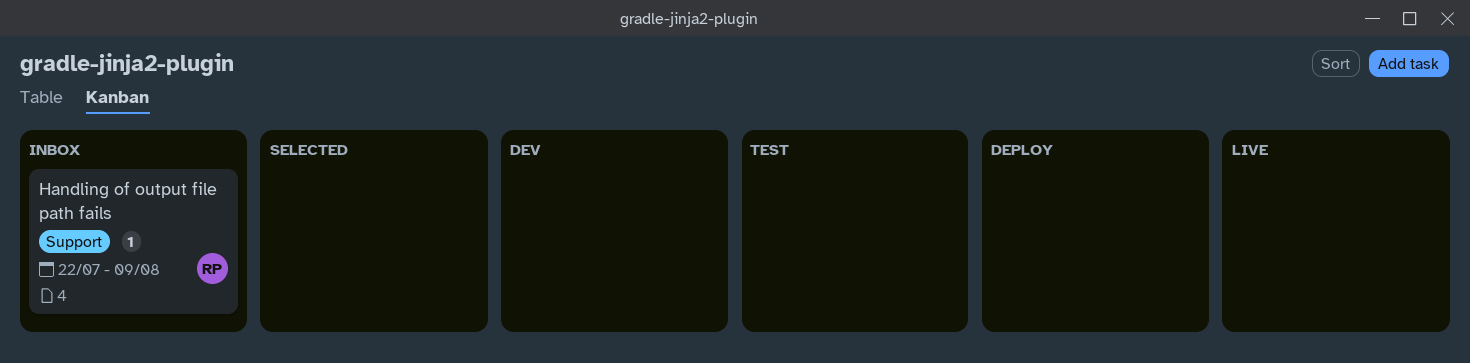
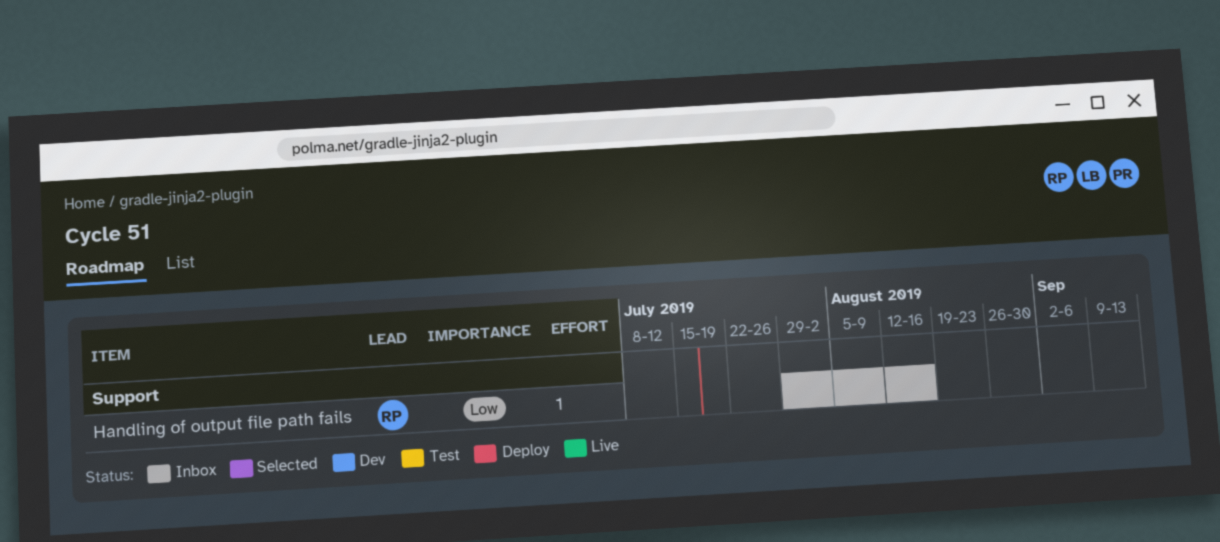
Handling of output file path fails, start: Jul 22 -> Jul 29
Handling of output file path fails, due: Aug 9 -> Aug 16

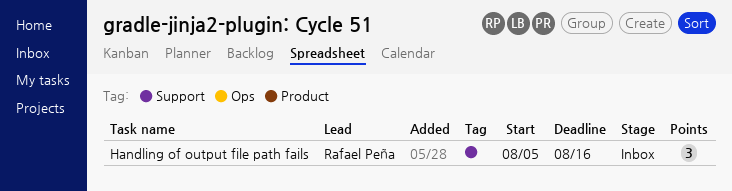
Handling of output file path fails, estimate: 1 -> 3
Handling of output file path fails, start: Jul 29 -> Aug 5

